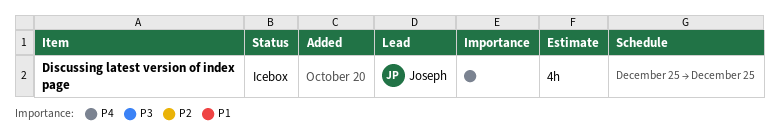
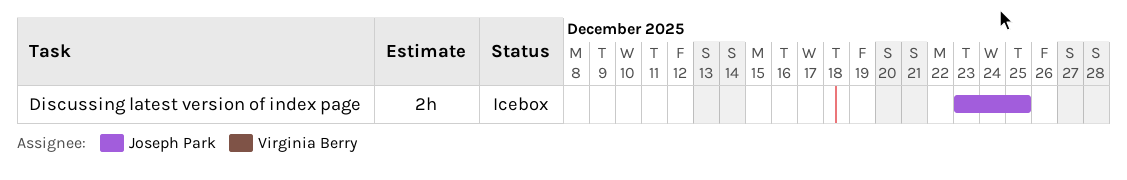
Discussing latest version of index page, estimate: 4h -> 2h
Discussing latest version of index page, start: Dec 25 -> Dec 23

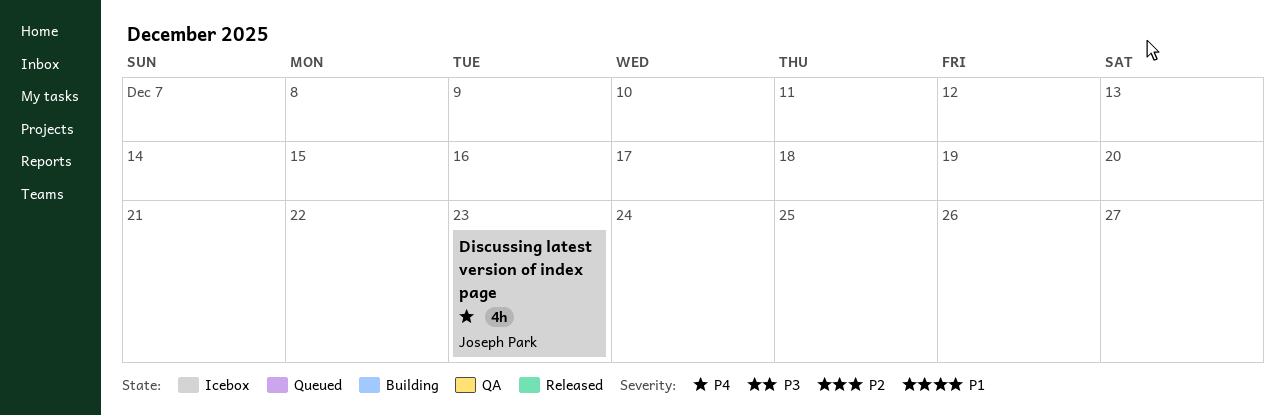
Discussing latest version of index page, estimate: 2h -> 4h
Discussing latest version of index page, due: Dec 25 -> Dec 23

